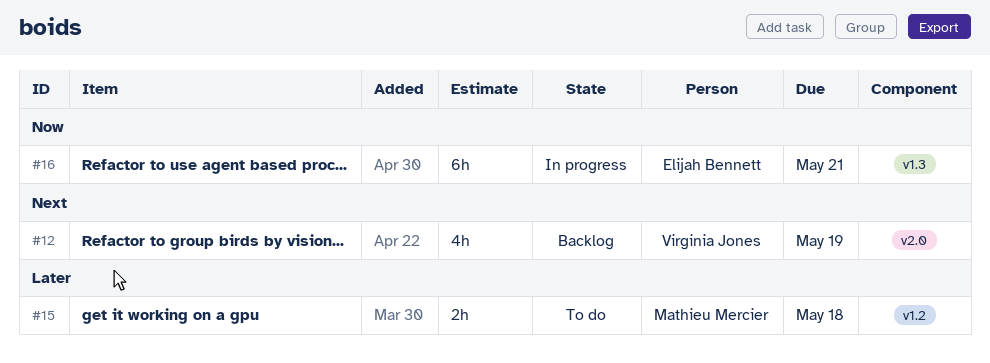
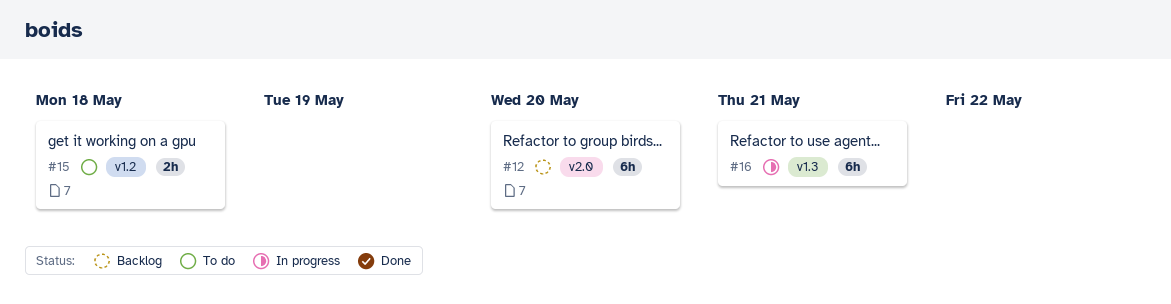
#12, estimate: 4h -> 6h
#12, due: May 19 -> May 20

